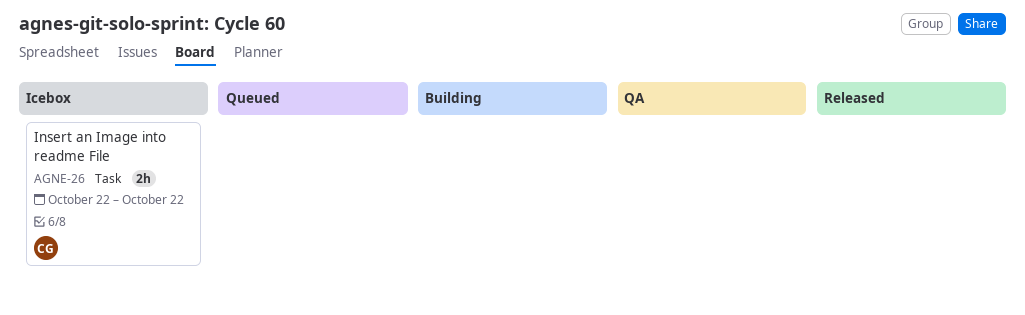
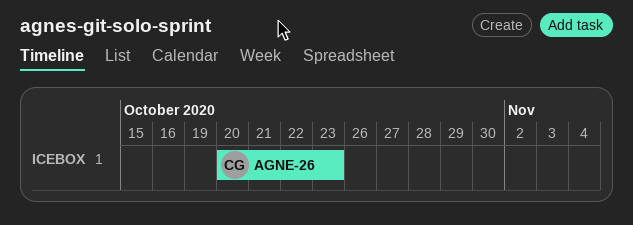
AGNE-26, start: Oct 22 -> Oct 20
AGNE-26, due: Oct 22 -> Oct 23

